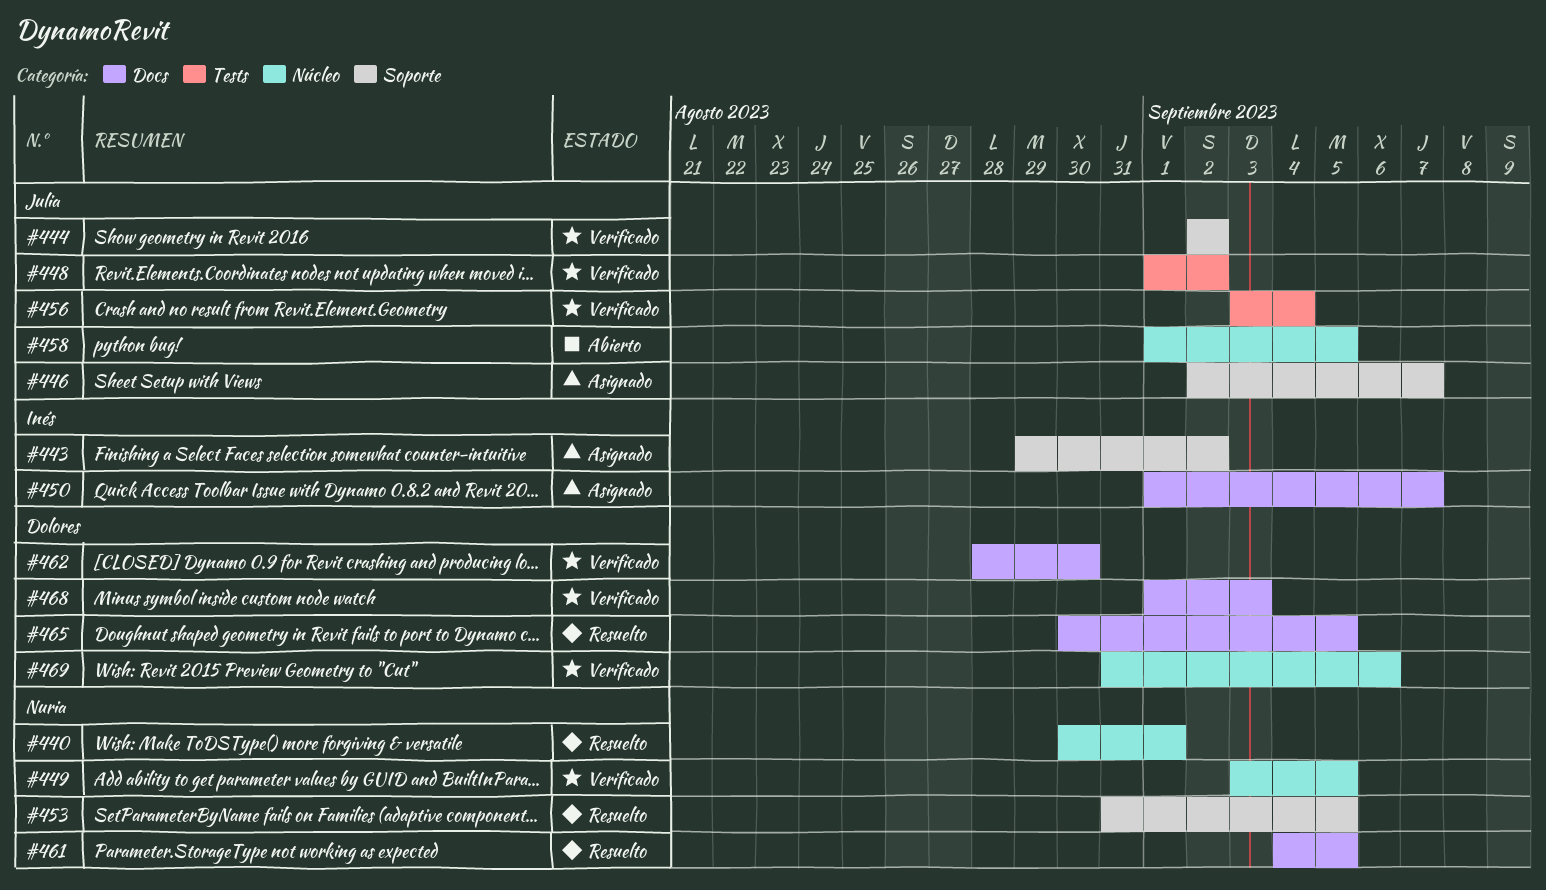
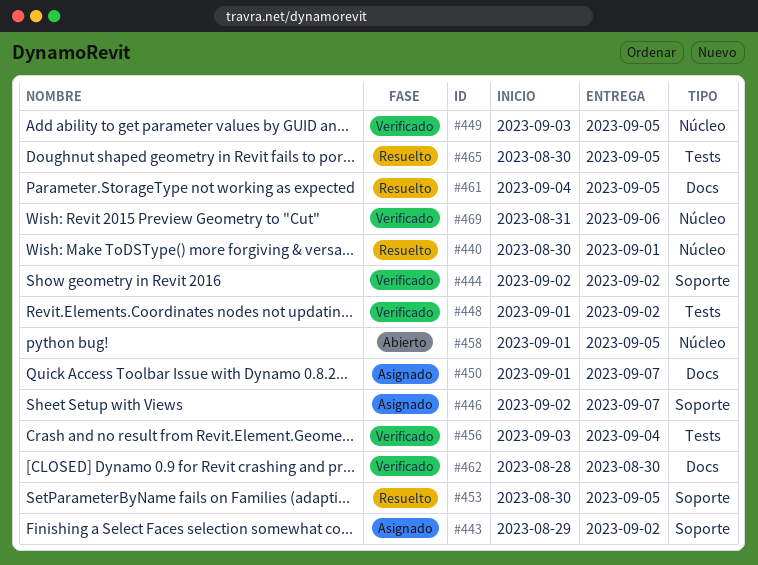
#453, start: Aug 31 -> Aug 30
#465, label: Docs -> Tests
#468: present -> none

